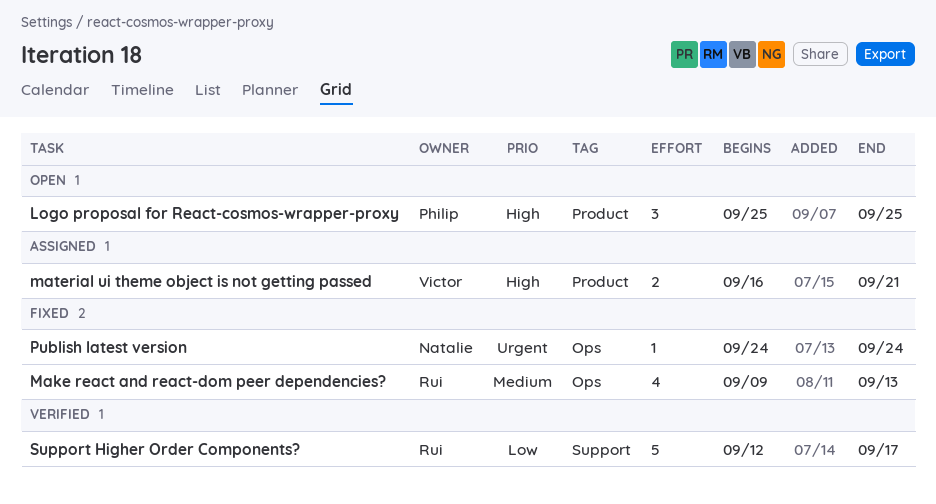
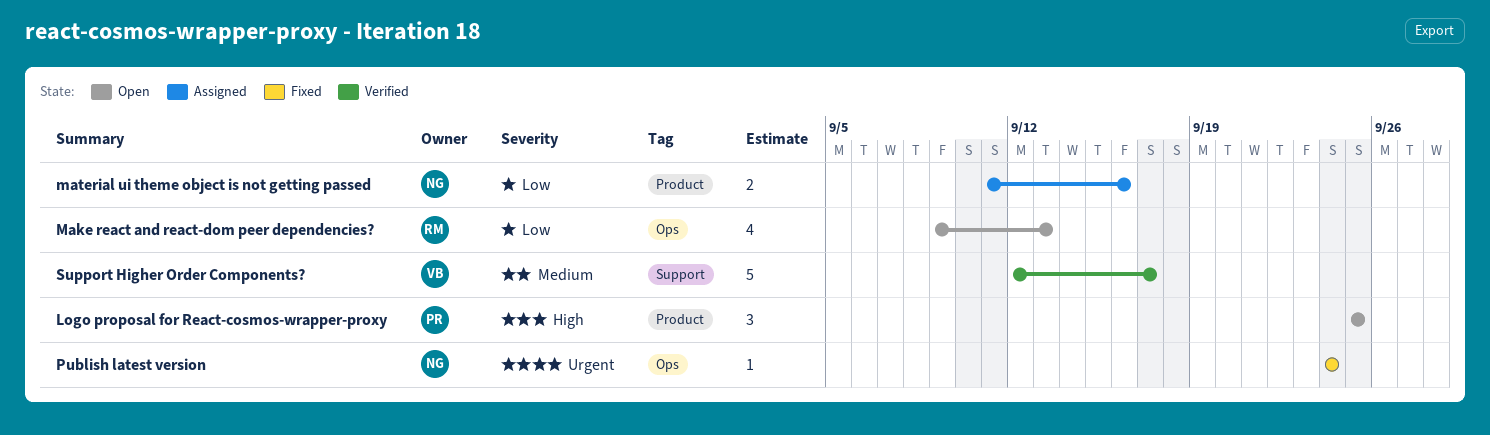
Make react and react-dom peer dependencies?, status: Fixed -> Open
Make react and react-dom peer dependencies?, priority: Medium -> Low
material ui theme object is not getting passed, owner: Victor -> Natalie
material ui theme object is not getting passed, priority: High -> Low
material ui theme object is not getting passed, start: Sep 16 -> Sep 11
material ui theme object is not getting passed, due: Sep 21 -> Sep 16
Support Higher Order Components?, owner: Rui -> Victor
Support Higher Order Components?, priority: Low -> Medium

